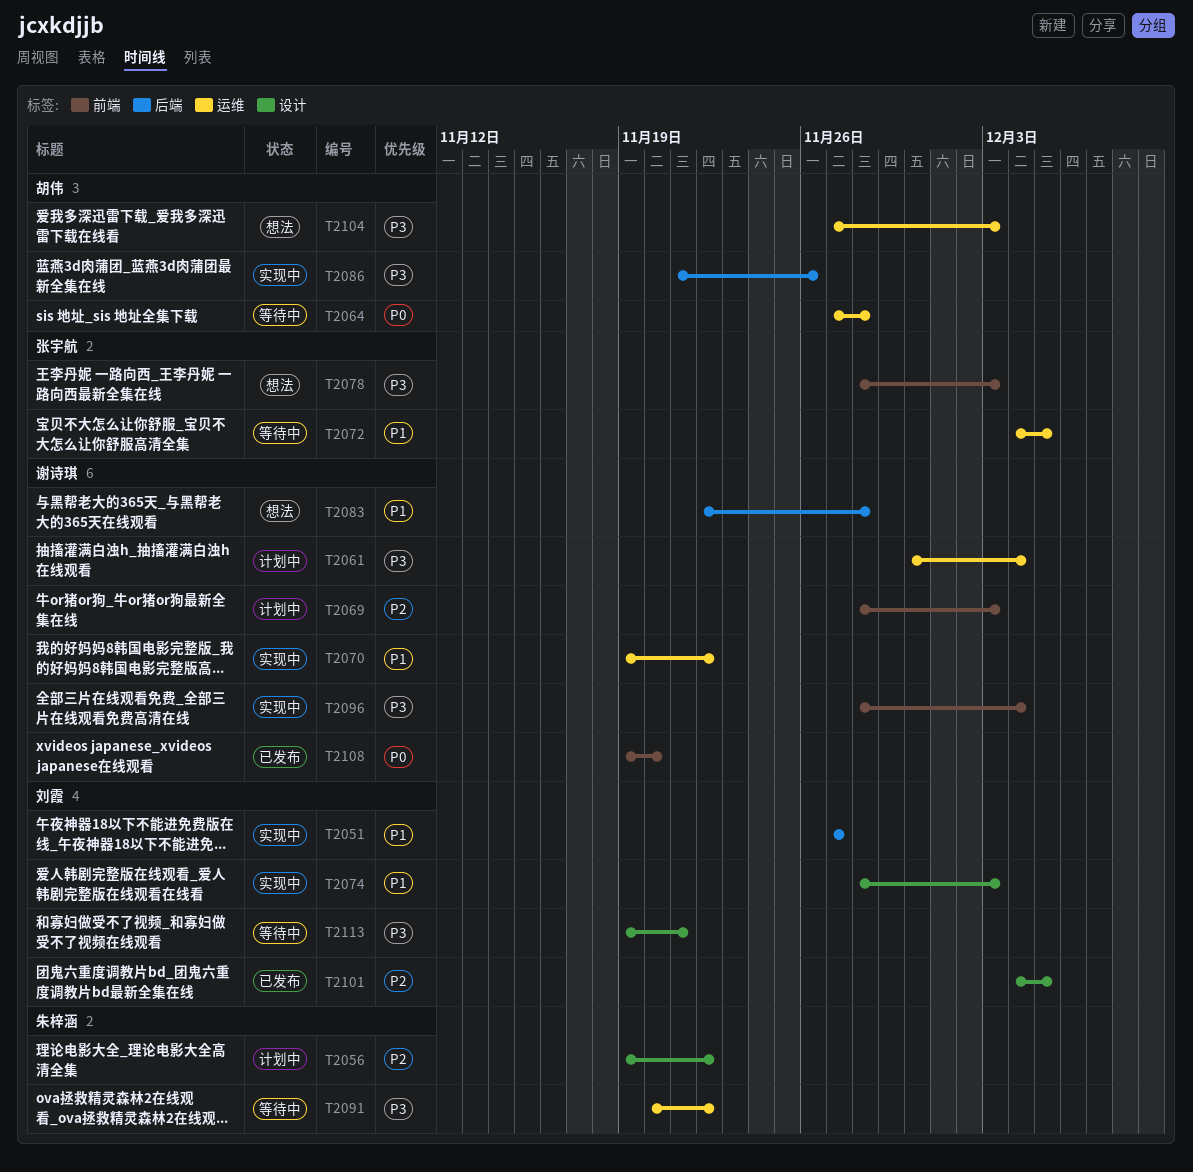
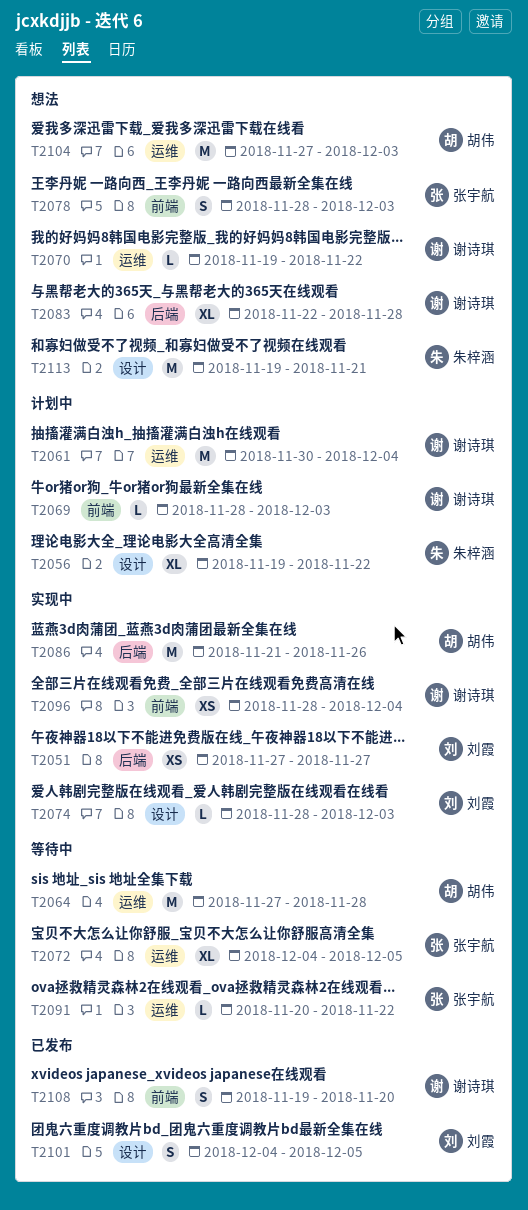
T2070, status: 实现中 -> 想法
T2091, owner: 朱梓涵 -> 张宇航
T2113, status: 等待中 -> 想法
T2113, owner: 刘霞 -> 朱梓涵

